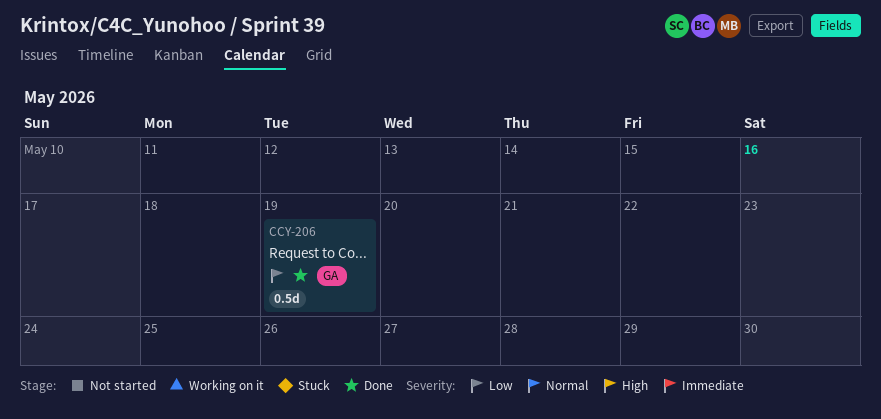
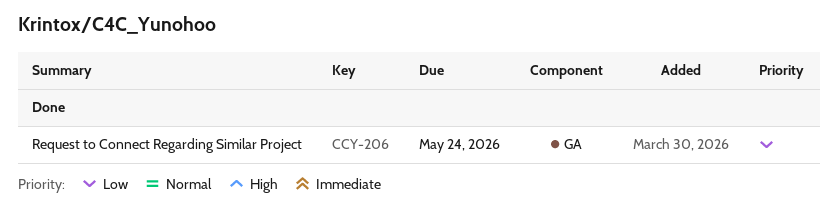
CCY-206, due: May 19 -> May 24

